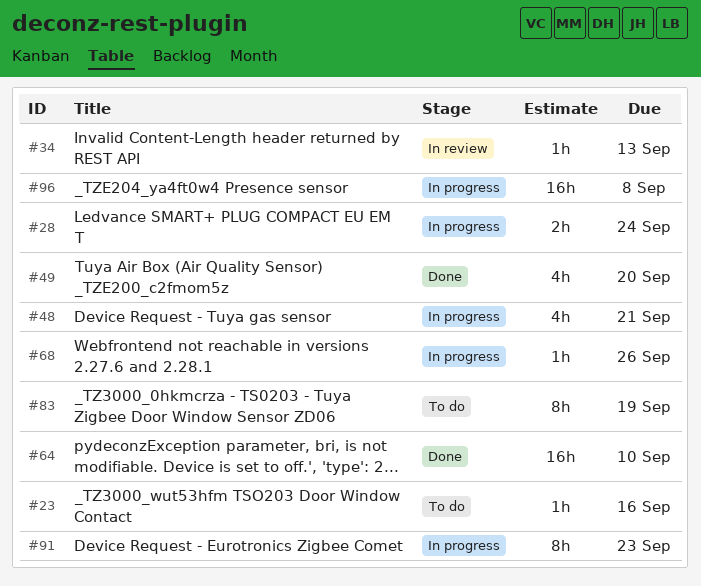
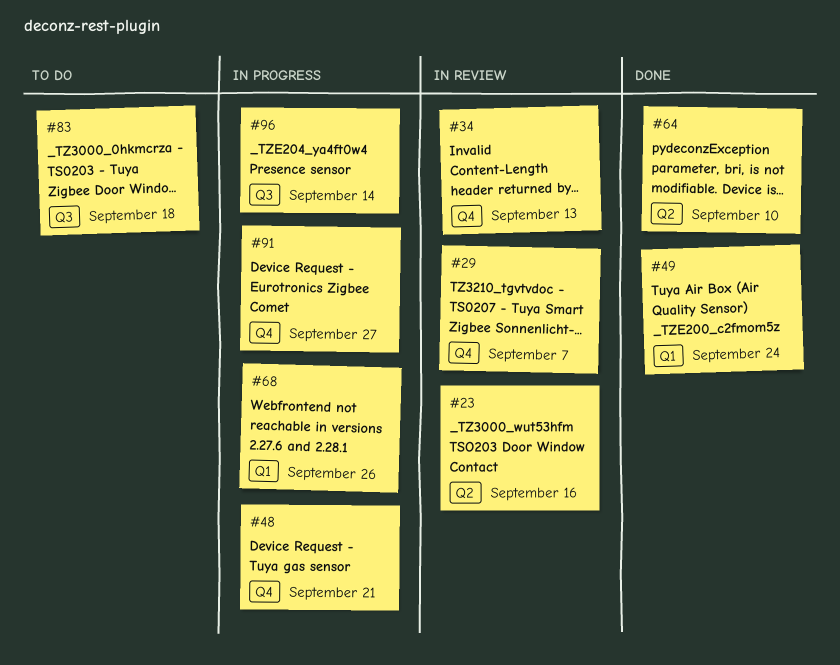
#23, status: To do -> In review
#28: present -> none
#29: none -> present
#49, due: Sep 20 -> Sep 24
#83, due: Sep 19 -> Sep 18
#91, due: Sep 23 -> Sep 27
#96, due: Sep 8 -> Sep 14

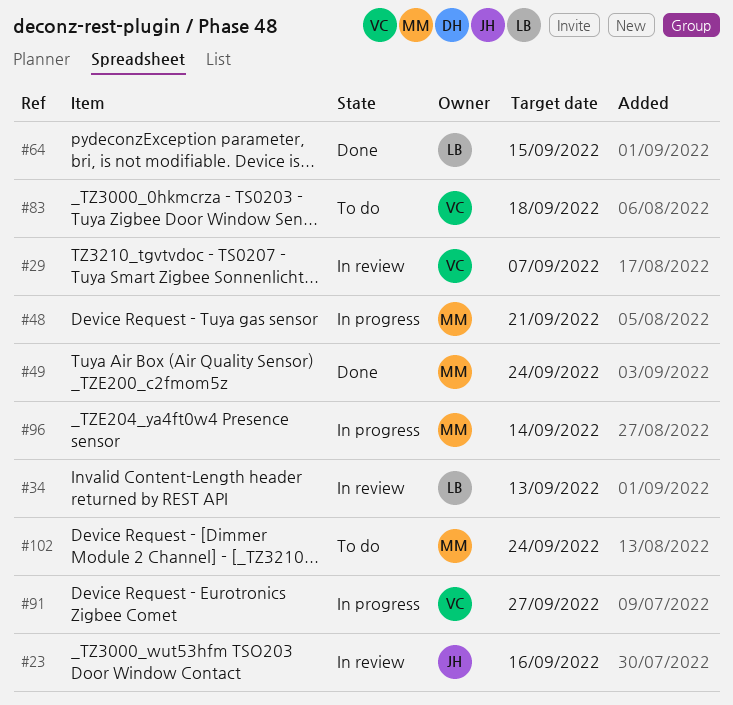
#64, due: Sep 10 -> Sep 15
#68: present -> none
#102: none -> present

